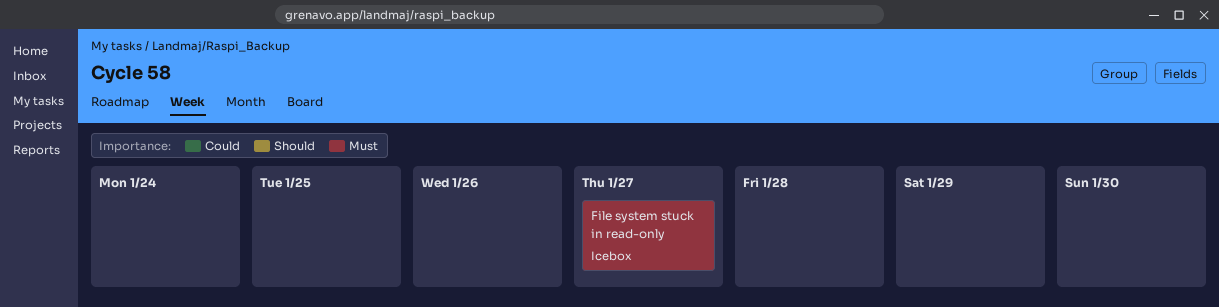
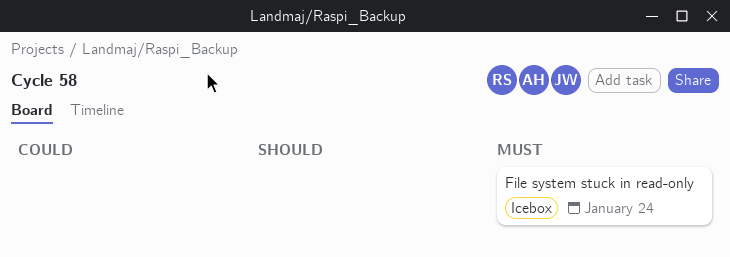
File system stuck in read-only, due: Jan 27 -> Jan 24

